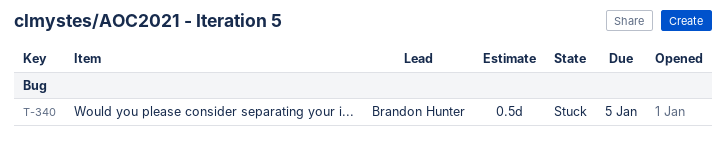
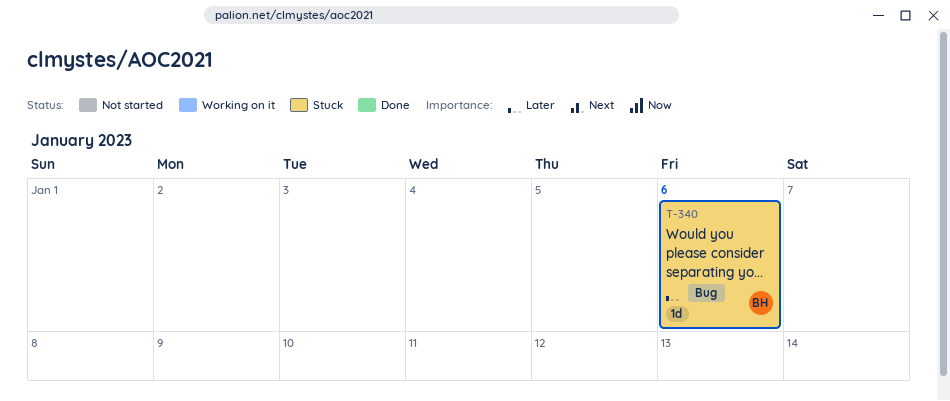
T-340, estimate: 0.5d -> 1d
T-340, due: Jan 5 -> Jan 6

